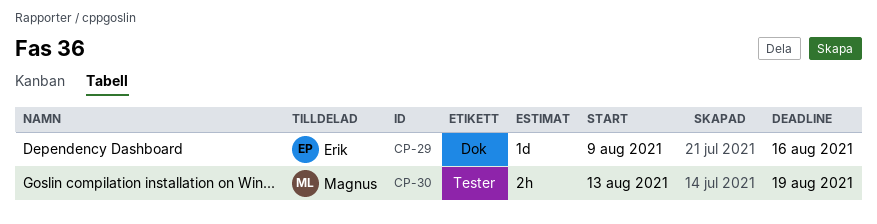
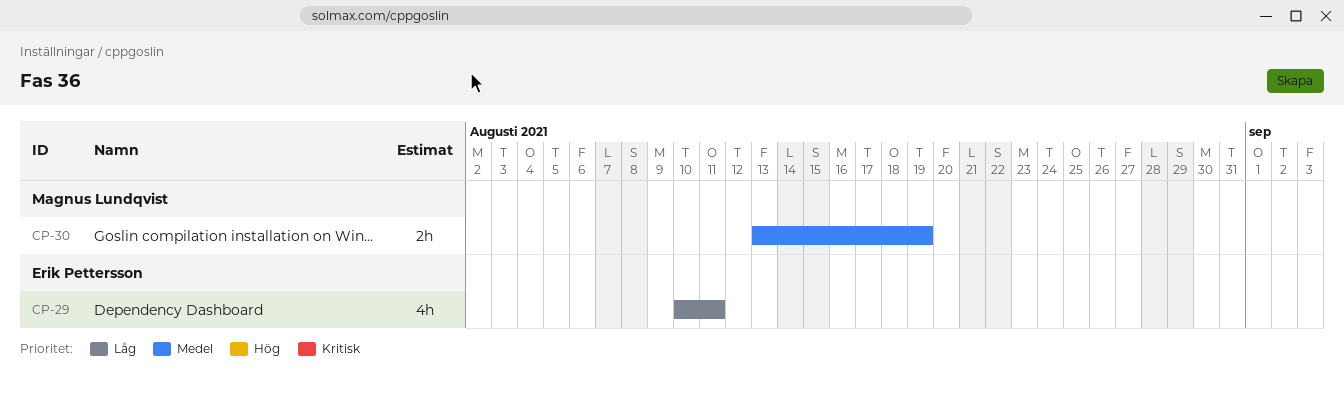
CP-29, estimate: 1d -> 4h
CP-29, start: Aug 9 -> Aug 10
CP-29, due: Aug 16 -> Aug 11

